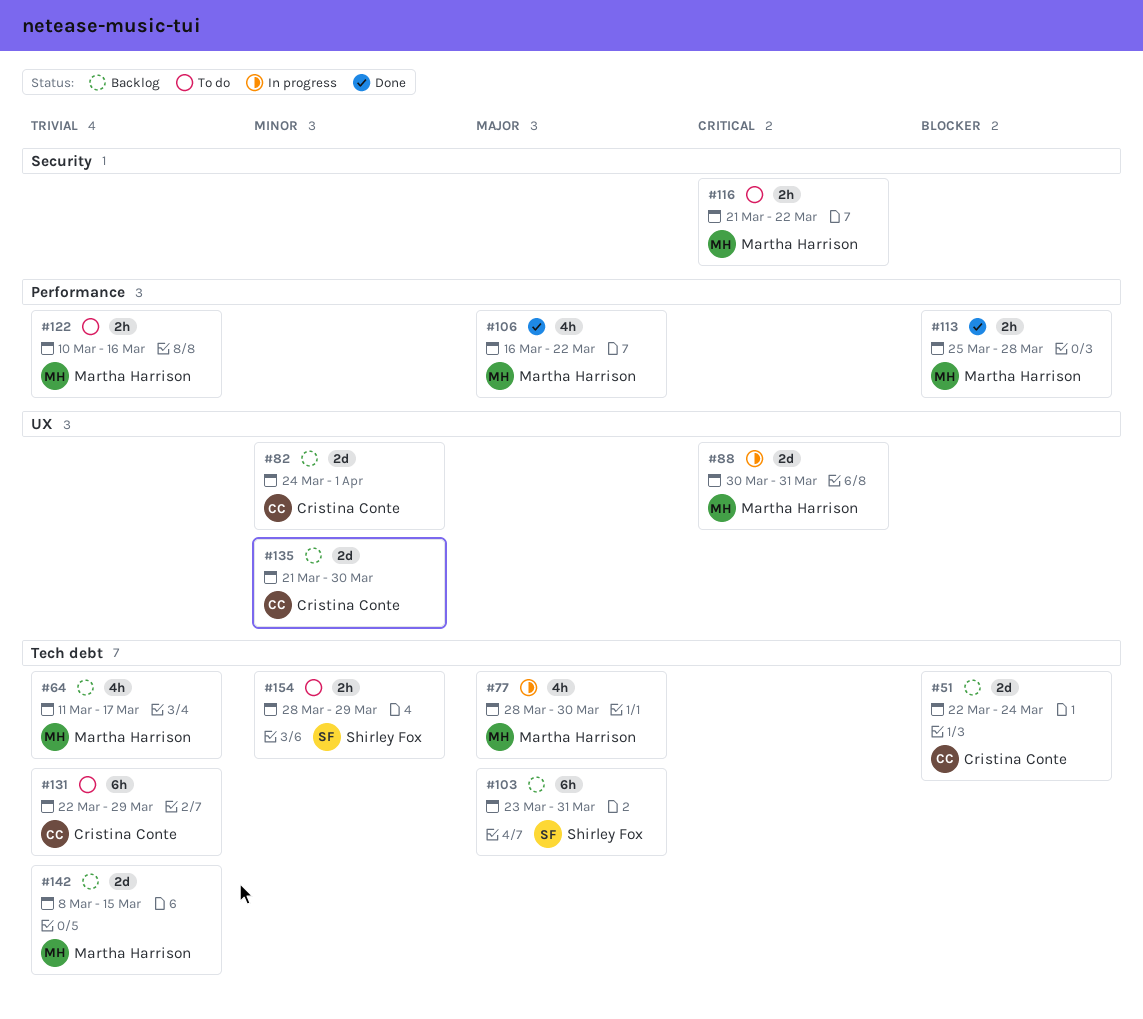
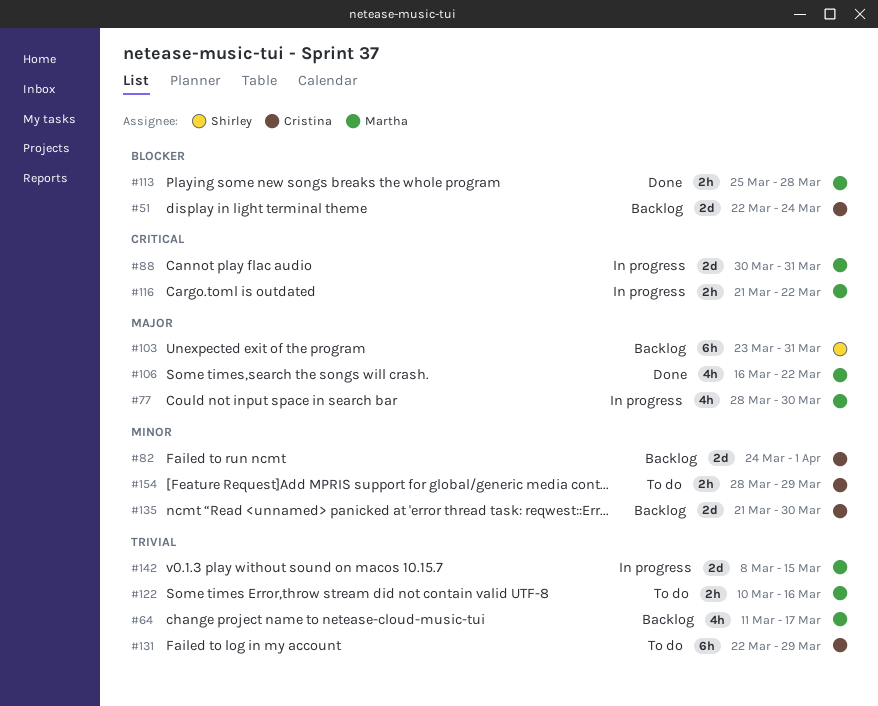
#116, status: To do -> In progress
#142, status: Backlog -> In progress
#154, owner: Shirley Fox -> Cristina Conte

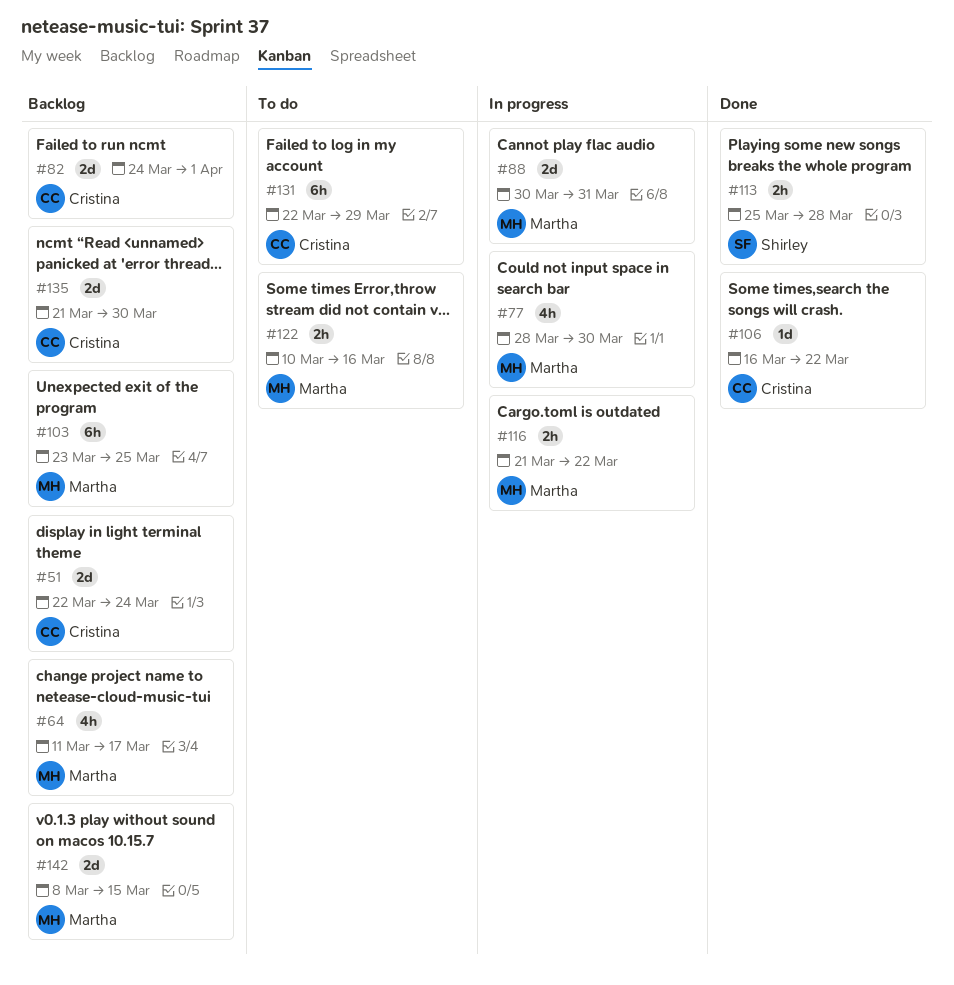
#103, owner: Shirley -> Martha
#103, due: Mar 31 -> Mar 25
#106, owner: Martha -> Cristina
#106, estimate: 4h -> 1d
#113, owner: Martha -> Shirley
#142, status: In progress -> Backlog
#154: present -> none

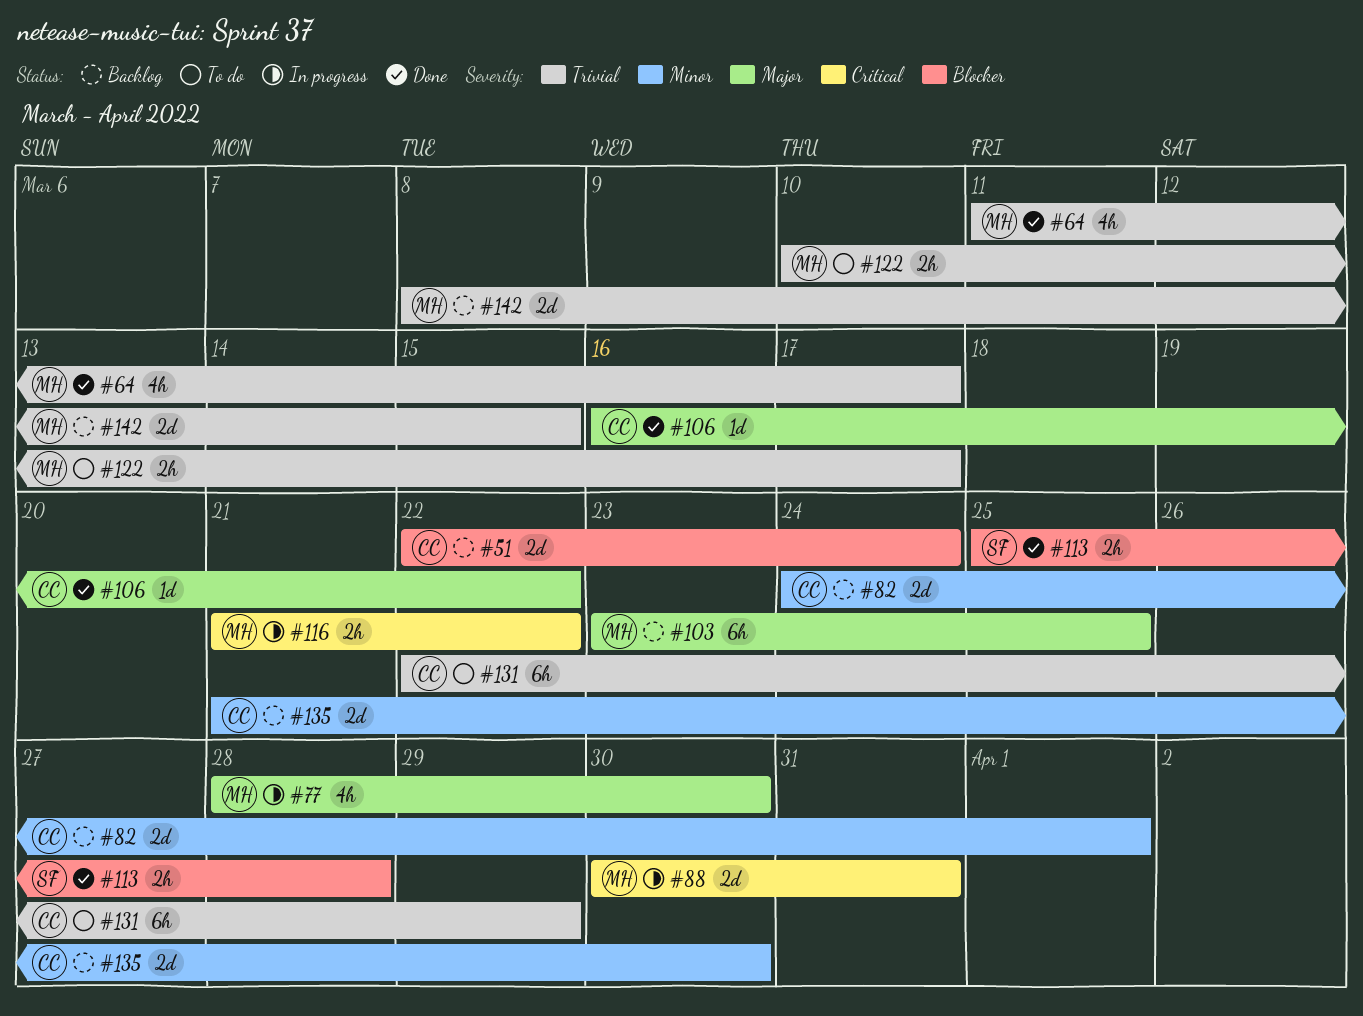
#64, status: Backlog -> Done
#122, due: Mar 16 -> Mar 17

